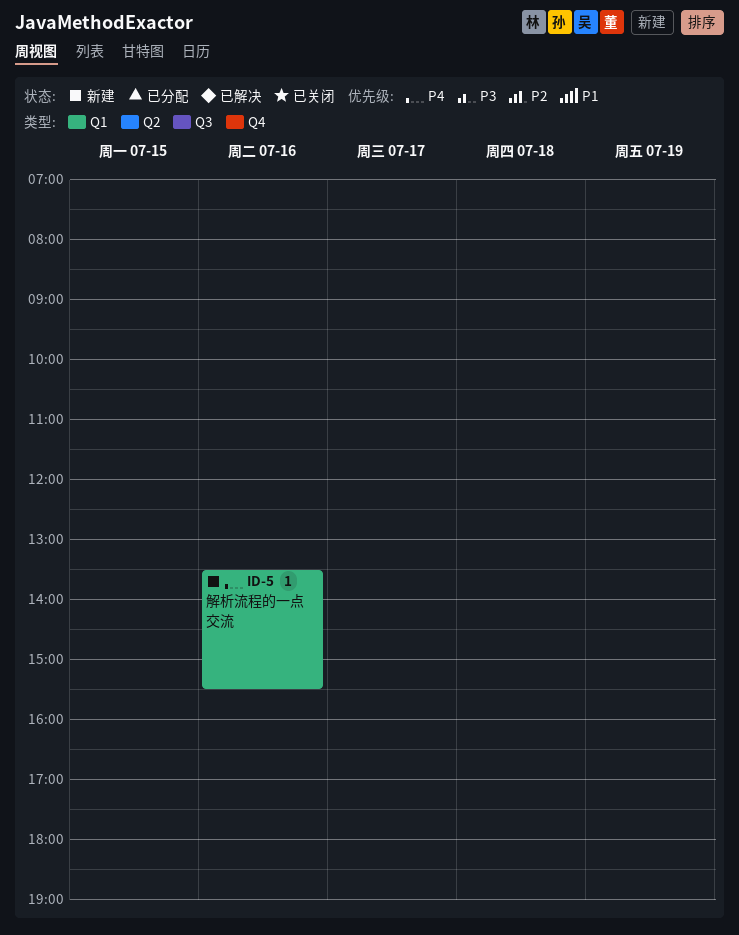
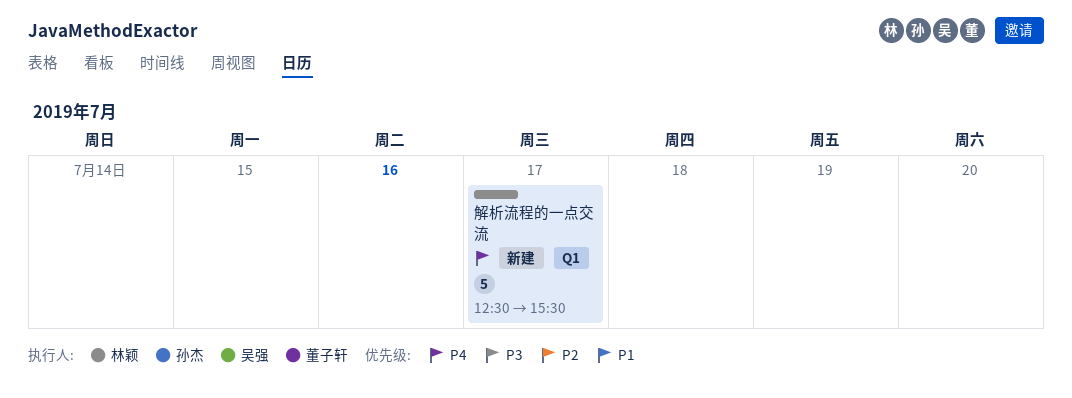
解析流程的一点交流, estimate: 1 -> 5
解析流程的一点交流, day: Jul 16 -> Jul 17
解析流程的一点交流, begins: 13:30 -> 12:30

